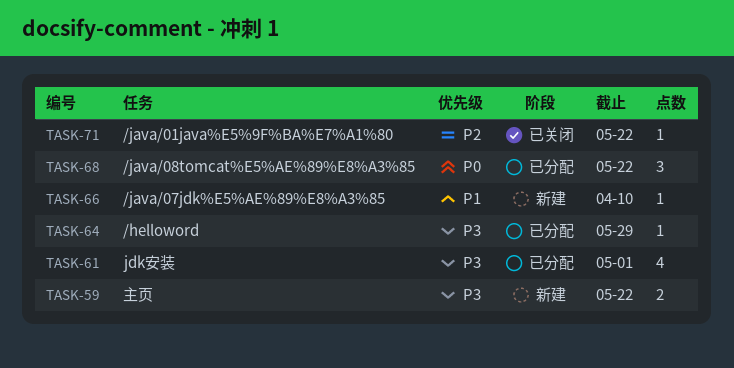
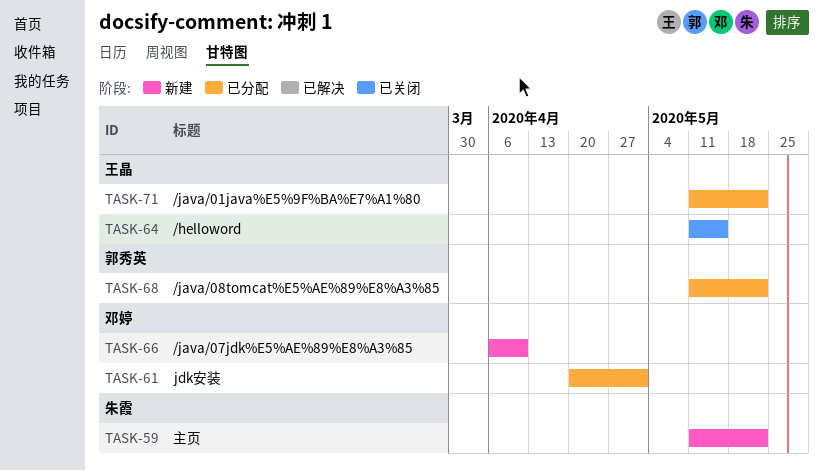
TASK-64, status: 已分配 -> 已关闭
TASK-64, due: May 29 -> May 15
TASK-71, status: 已关闭 -> 已分配

